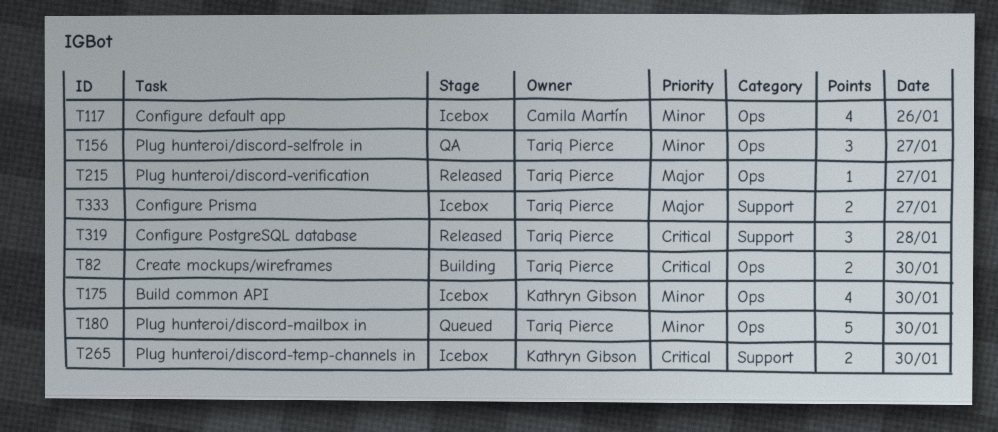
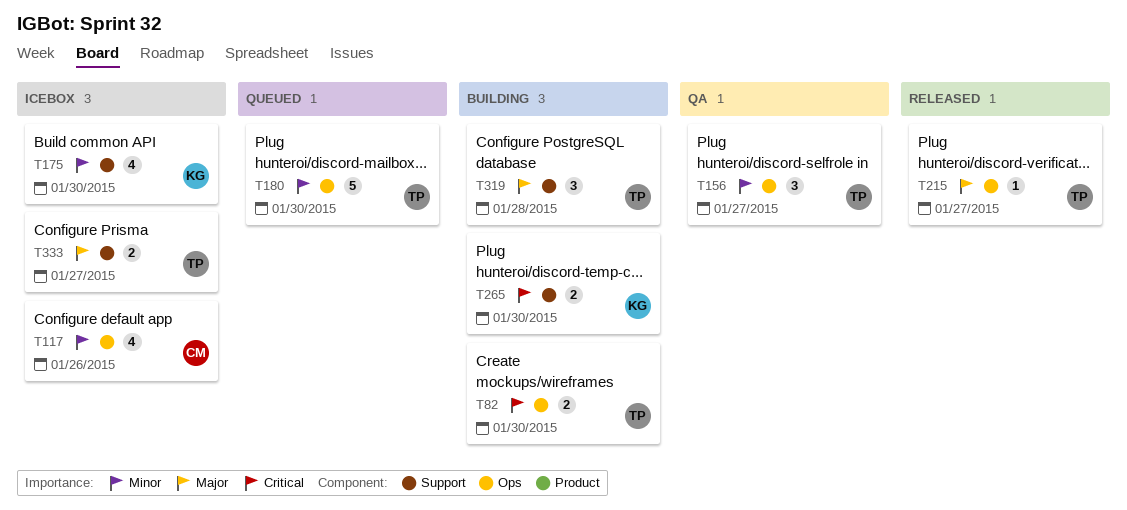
T175, label: Ops -> Support
T265, status: Icebox -> Building
T319, status: Released -> Building
T319, priority: Critical -> Major

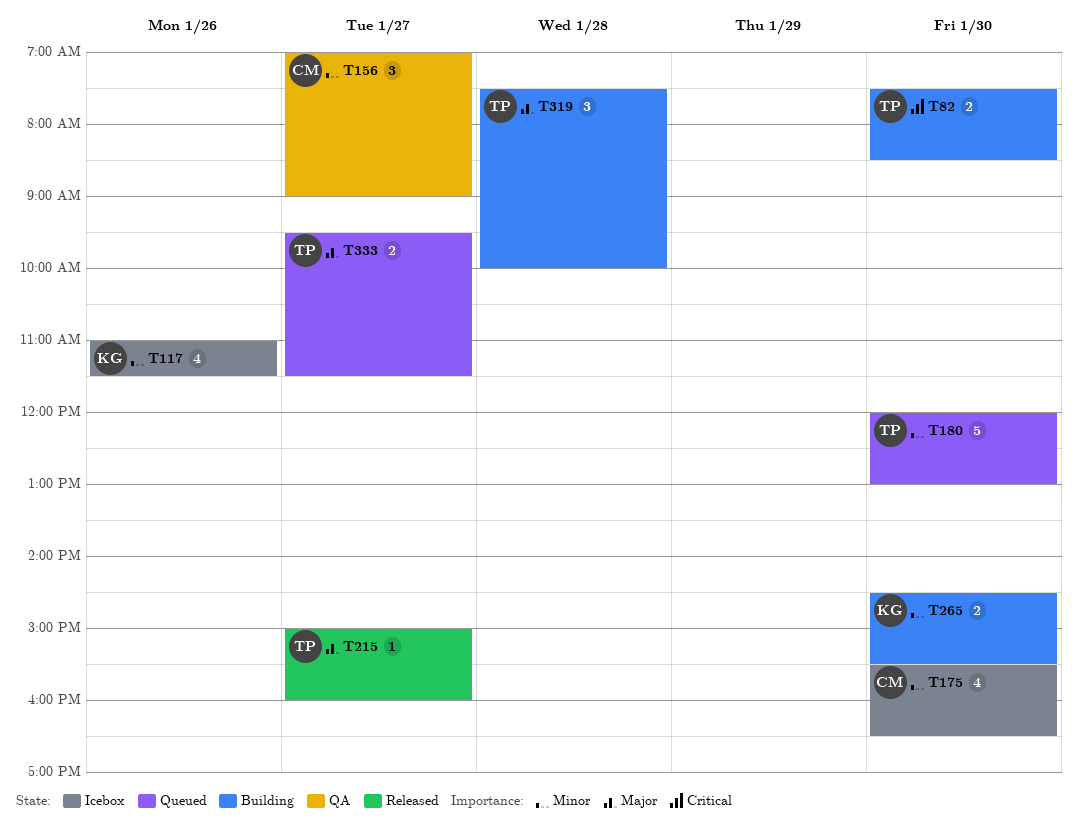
T117, owner: CM -> KG
T156, owner: TP -> CM
T175, owner: KG -> CM
T265, priority: Critical -> Minor
T333, status: Icebox -> Queued

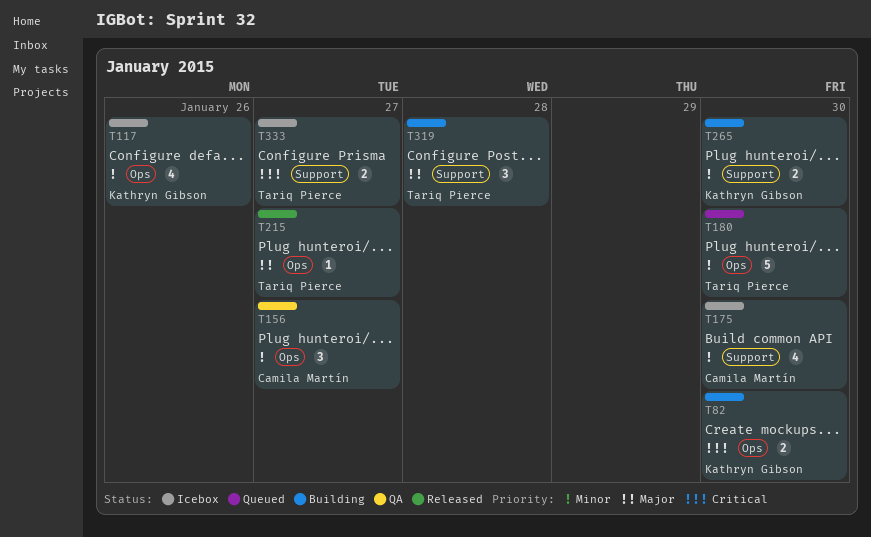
T82, owner: Tariq Pierce -> Kathryn Gibson
T333, status: Queued -> Icebox
T333, priority: Major -> Critical

